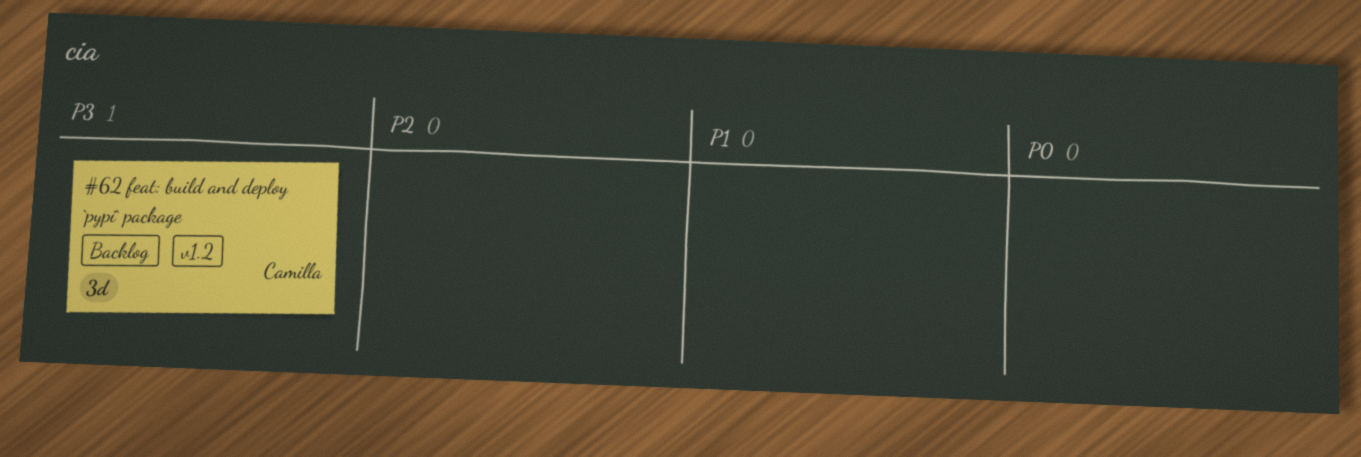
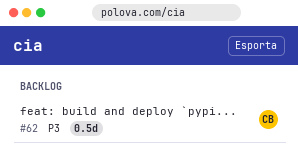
#62, estimate: 3d -> 0.5d

